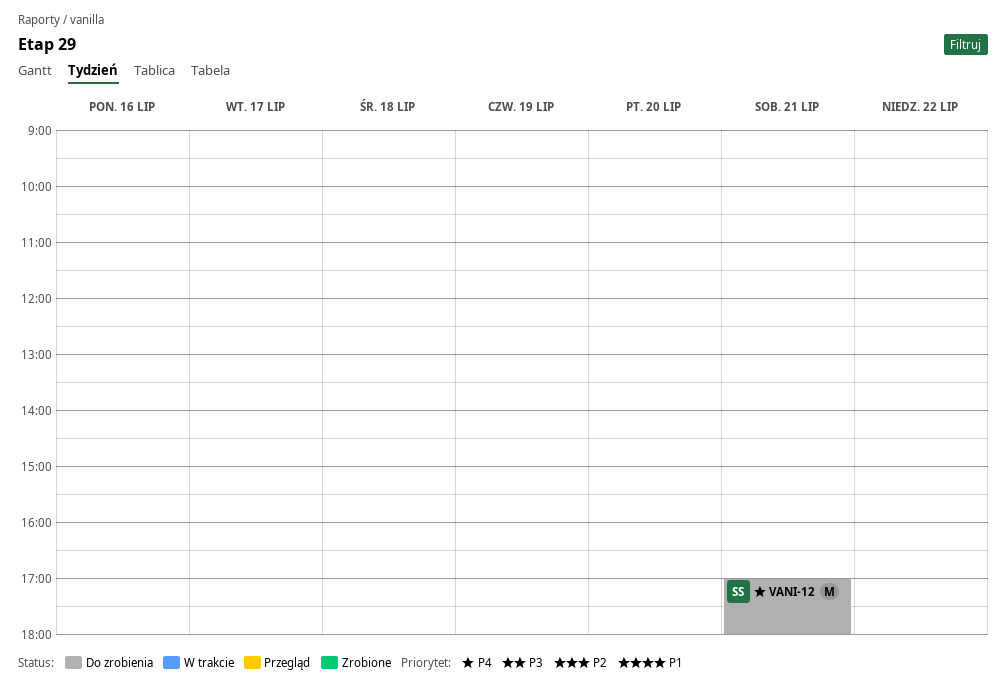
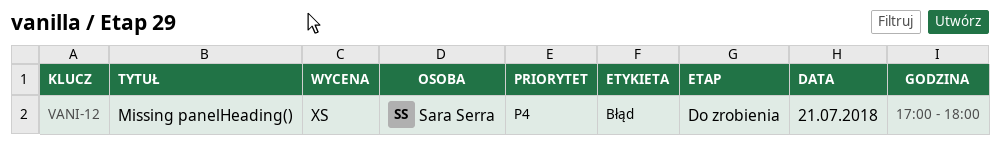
VANI-12, estimate: M -> XS

